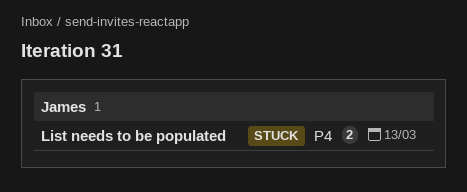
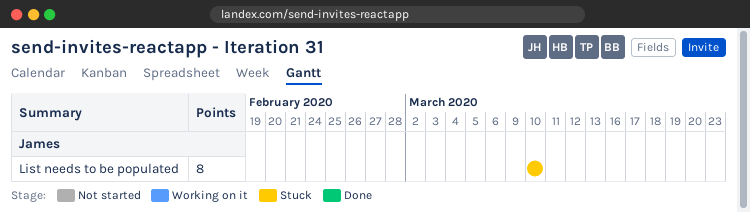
List needs to be populated, estimate: 2 -> 8
List needs to be populated, due: Mar 13 -> Mar 10

